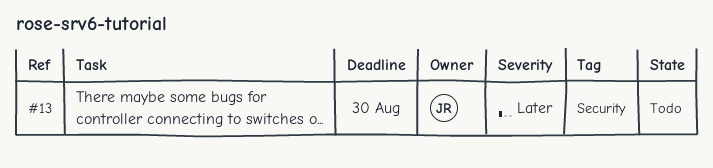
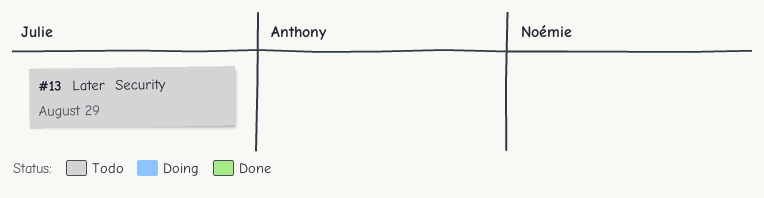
#13, due: Aug 30 -> Aug 29

